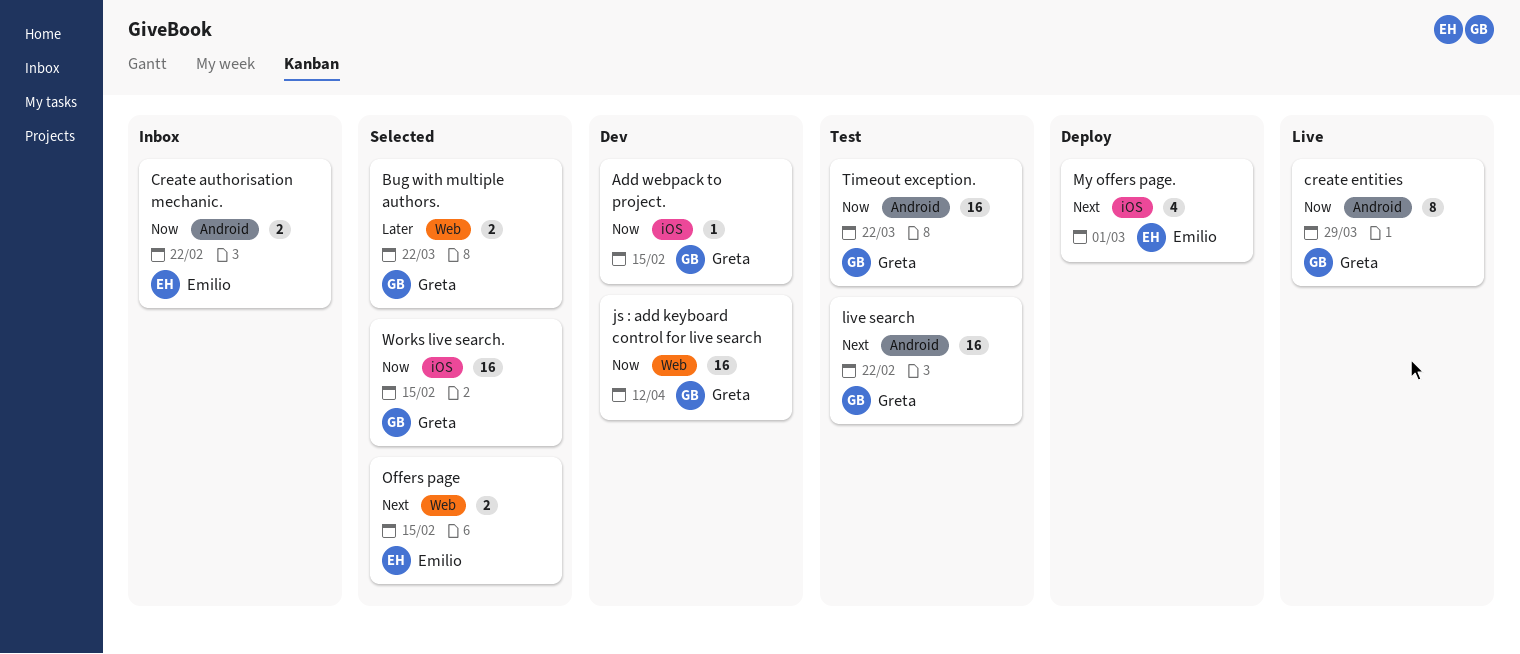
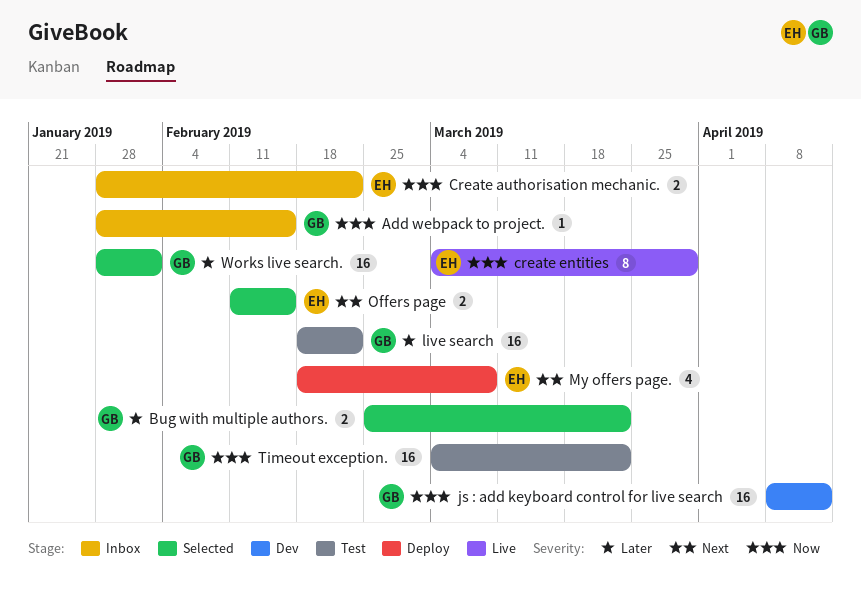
Add webpack to project., status: Dev -> Inbox
create entities, owner: Greta -> Emilio
live search, priority: Next -> Later
My offers page., due: Mar 1 -> Mar 8
Works live search., priority: Now -> Later
Works live search., due: Feb 15 -> Feb 1

